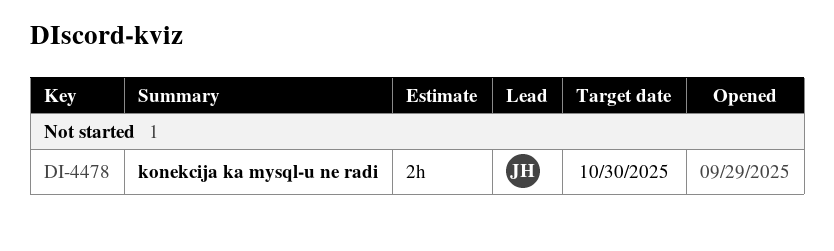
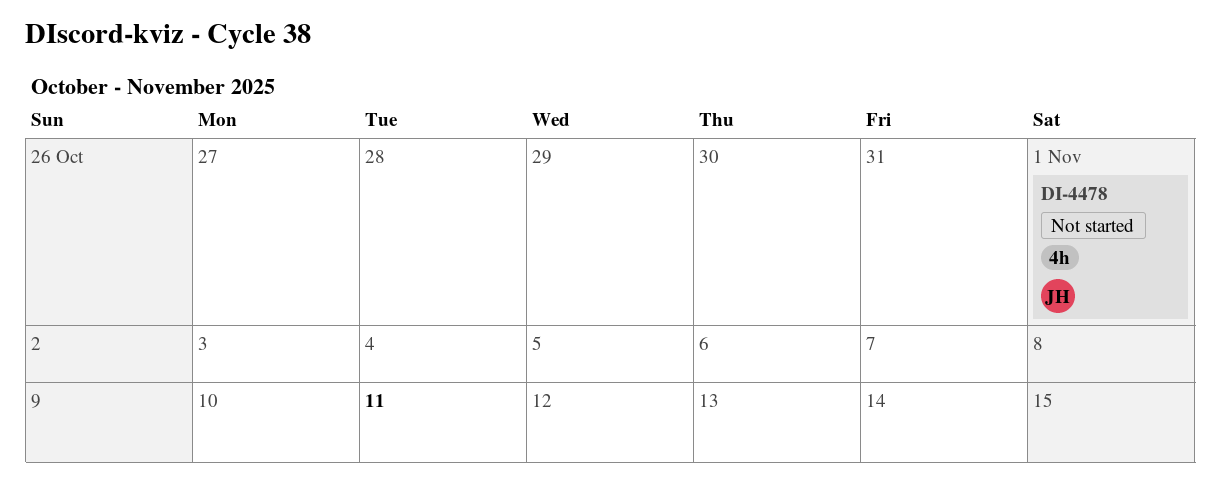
DI-4478, estimate: 2h -> 4h
DI-4478, due: Oct 30 -> Nov 1

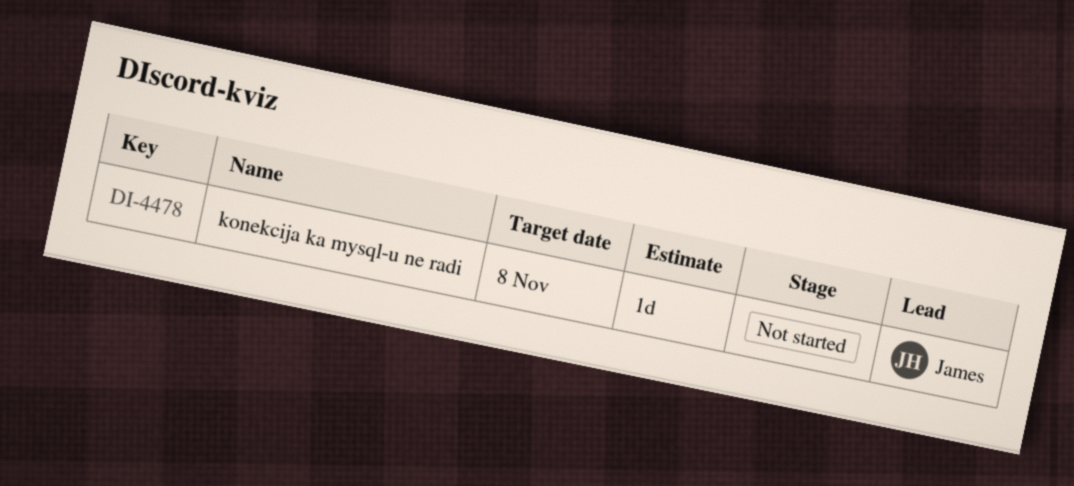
DI-4478, estimate: 4h -> 1d
DI-4478, due: Nov 1 -> Nov 8

